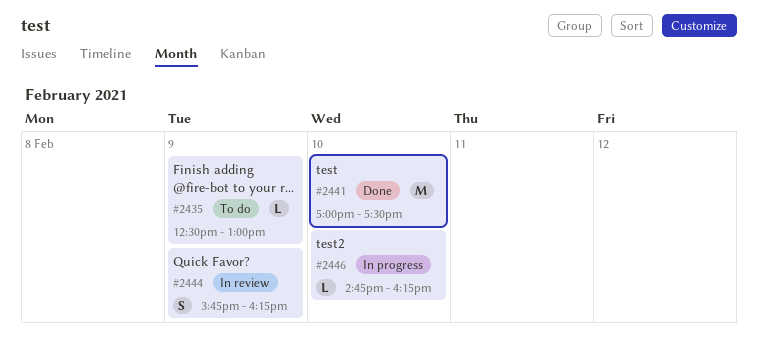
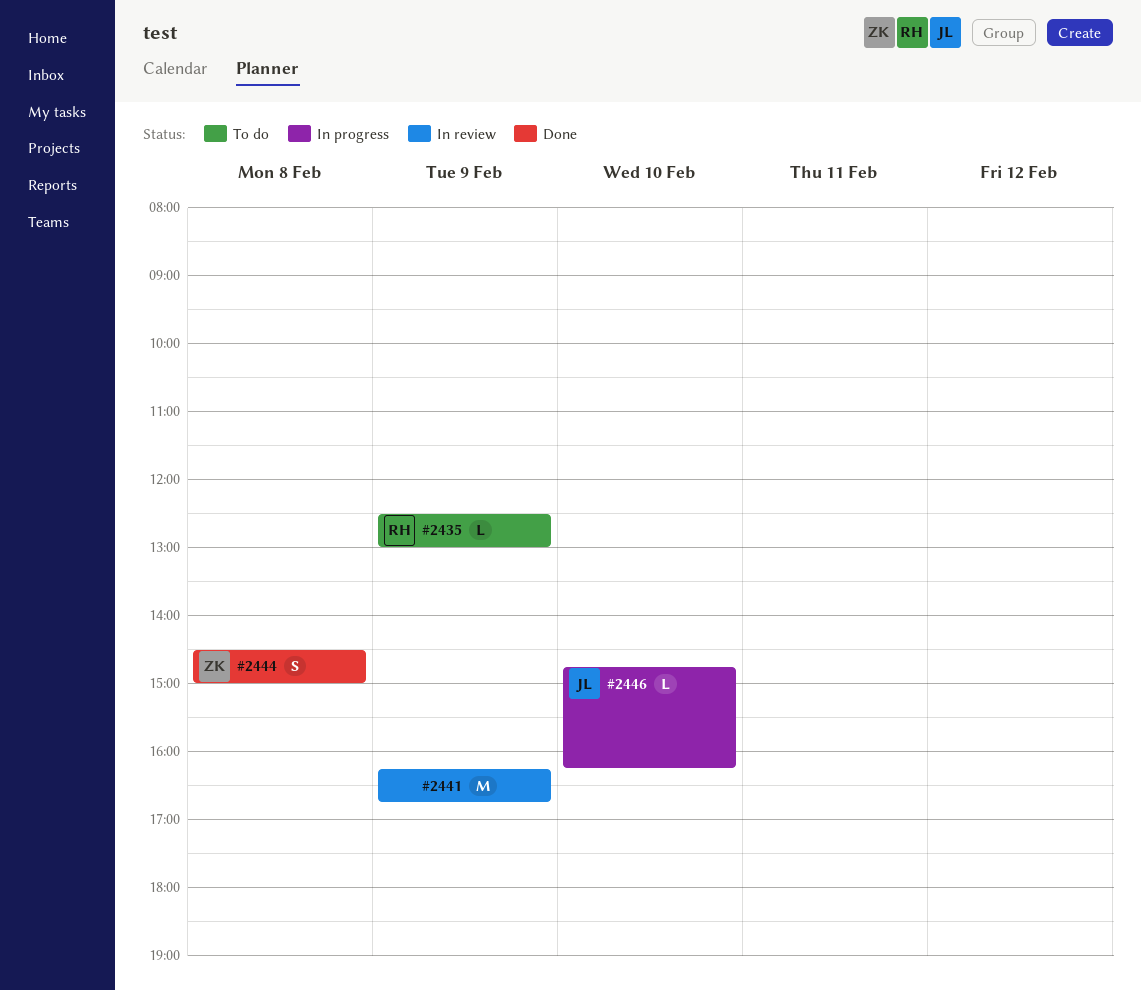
#2441, status: Done -> In review
#2441, day: Feb 10 -> Feb 9
#2441, begins: 17:00 -> 16:15
#2441, ends: 17:30 -> 16:45
#2444, status: In review -> Done
#2444, day: Feb 9 -> Feb 8
#2444, begins: 15:45 -> 14:30
#2444, ends: 16:15 -> 15:00

